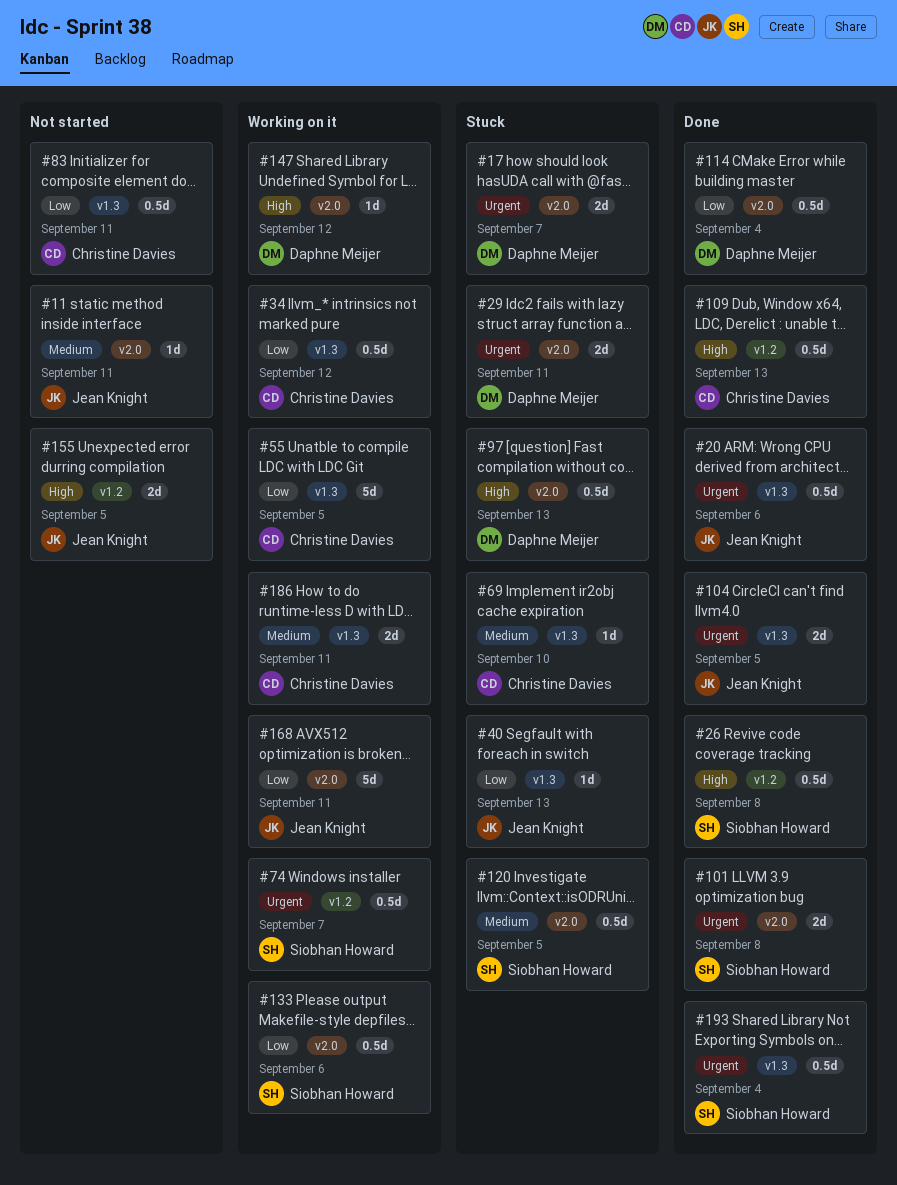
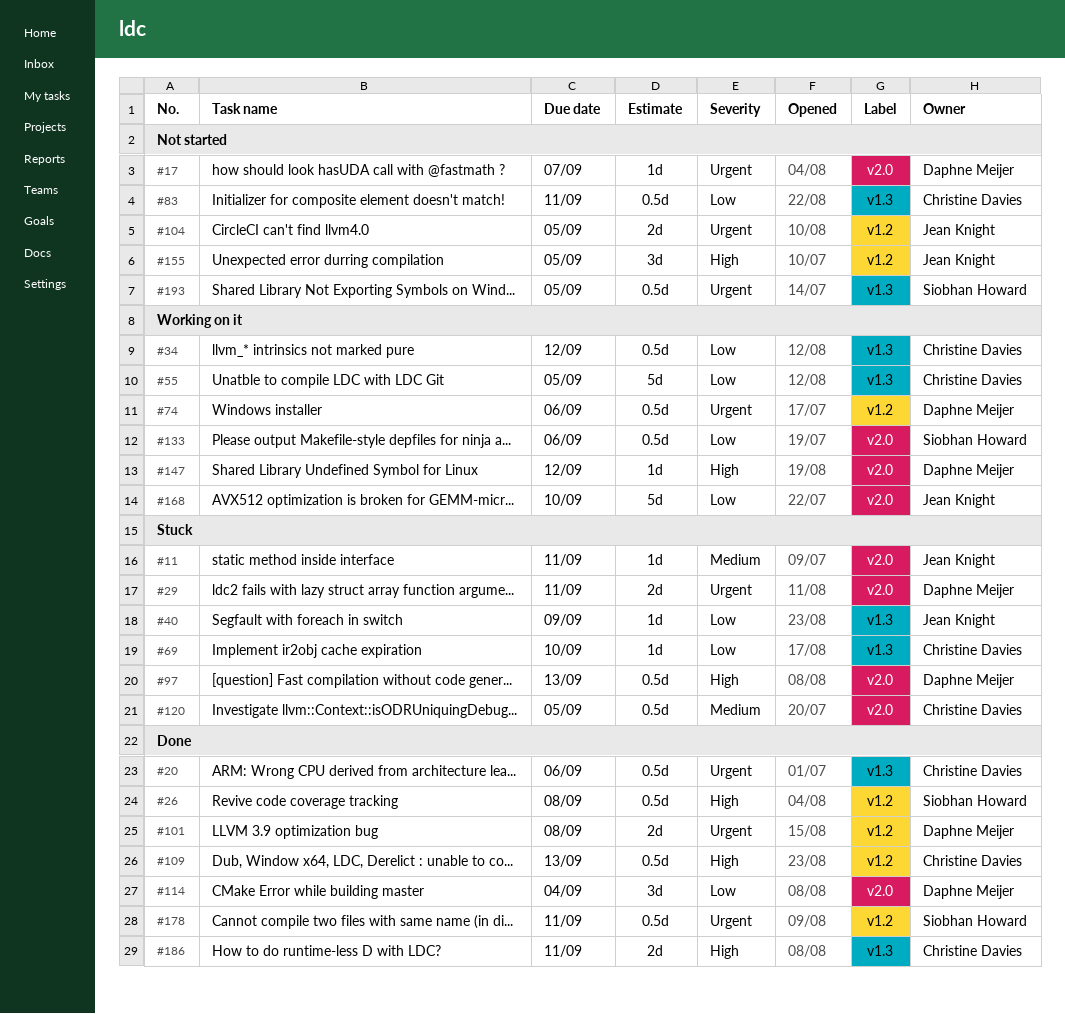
#11, status: Not started -> Stuck
#17, status: Stuck -> Not started
#17, estimate: 2d -> 1d
#20, owner: Jean Knight -> Christine Davies
#40, due: Sep 13 -> Sep 9
#69, priority: Medium -> Low
#74, owner: Siobhan Howard -> Daphne Meijer
#74, due: Sep 7 -> Sep 6
#101, owner: Siobhan Howard -> Daphne Meijer
#101, label: v2.0 -> v1.2
#104, status: Done -> Not started
#104, label: v1.3 -> v1.2
#114, estimate: 0.5d -> 3d
#120, owner: Siobhan Howard -> Christine Davies
#155, estimate: 2d -> 3d
#168, due: Sep 11 -> Sep 10
#178: none -> present
#186, status: Working on it -> Done
#186, priority: Medium -> High
#193, status: Done -> Not started
#193, due: Sep 4 -> Sep 5

